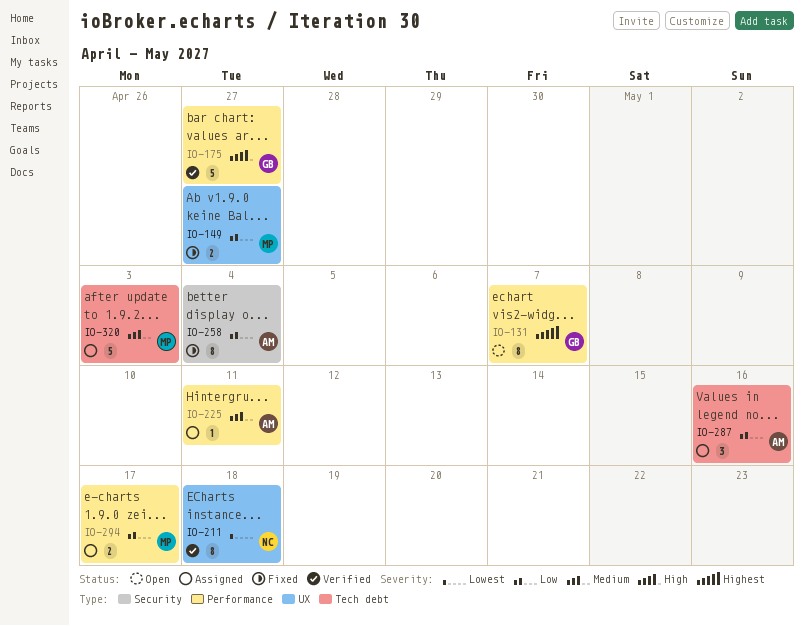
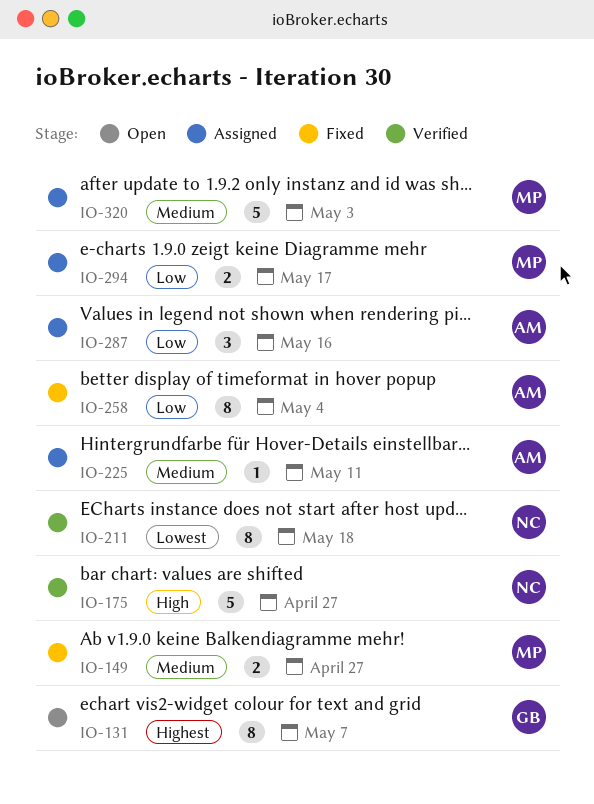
IO-149, priority: Low -> Medium
IO-175, owner: GB -> NC

